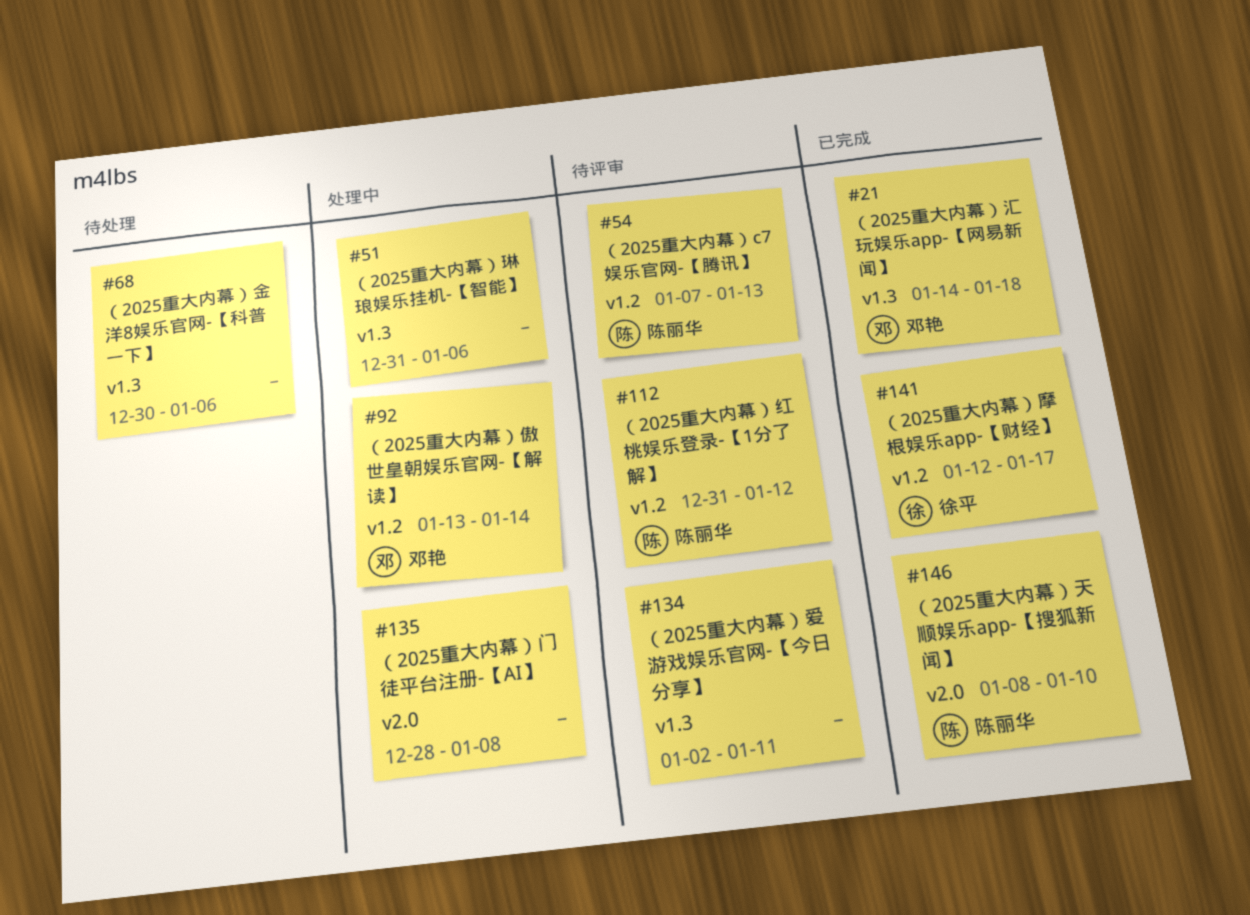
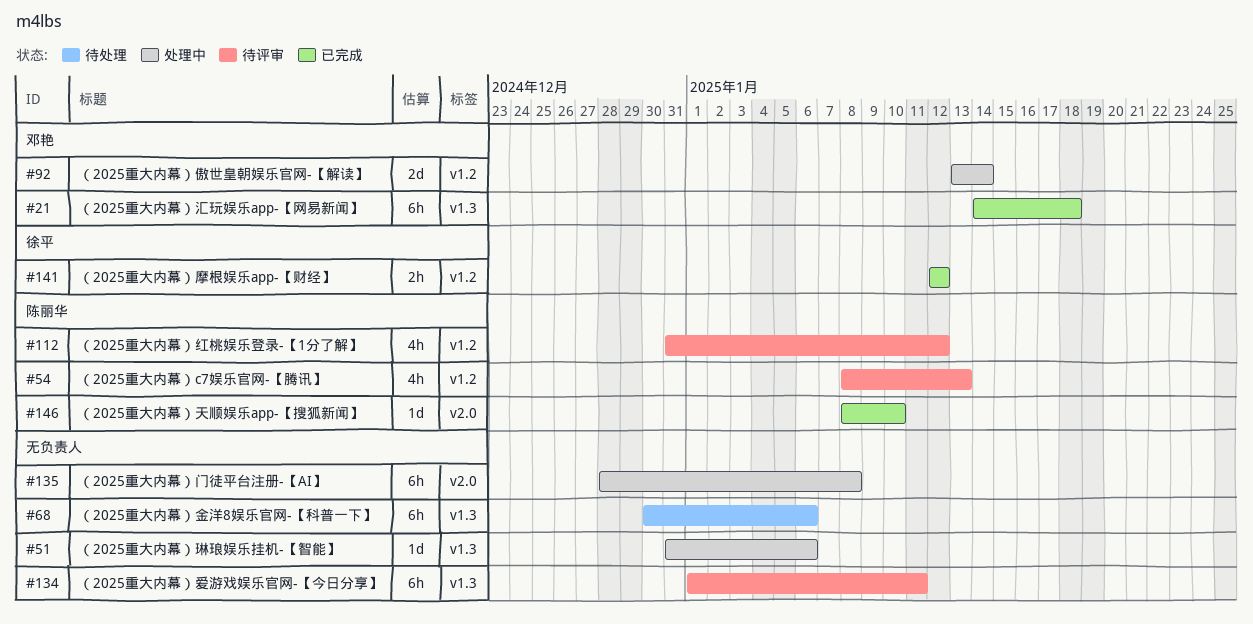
#54, start: Jan 7 -> Jan 8
#134, start: Jan 2 -> Jan 1
#141, due: Jan 17 -> Jan 12

